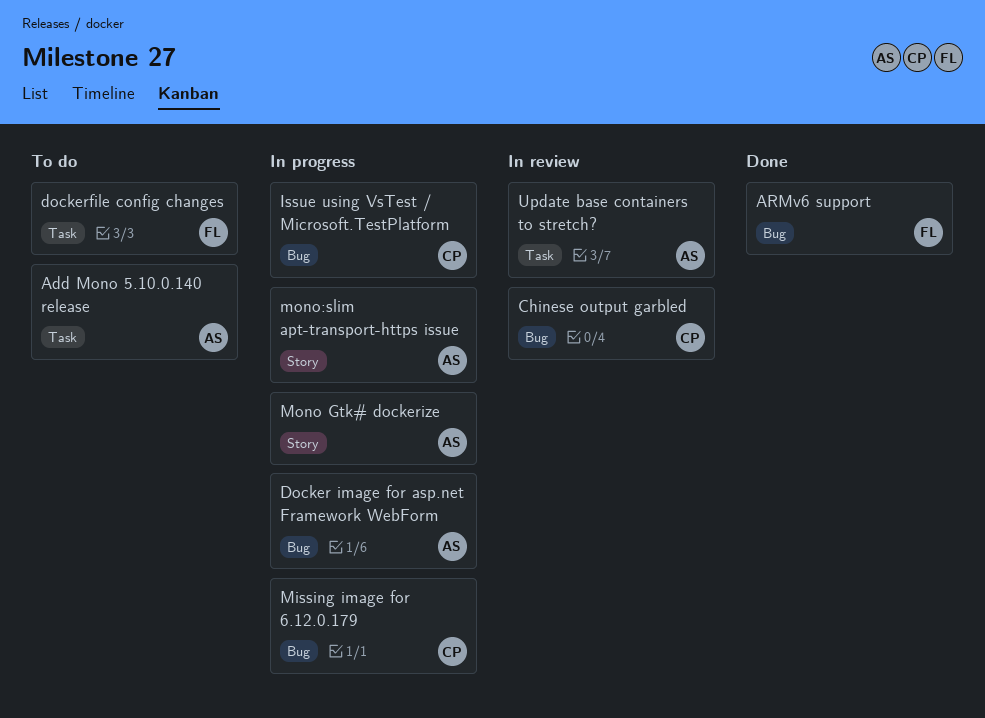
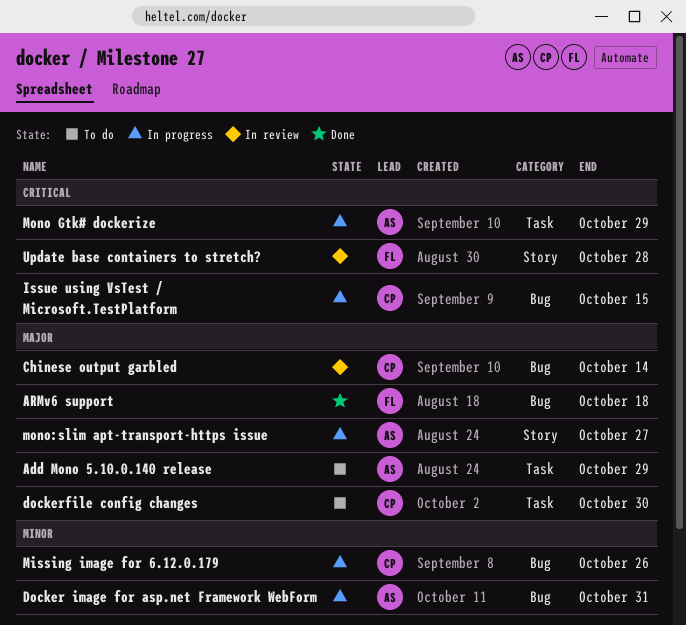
dockerfile config changes, owner: FL -> CP
Mono Gtk# dockerize, label: Story -> Task
Update base containers to stretch?, owner: AS -> FL
Update base containers to stretch?, label: Task -> Story

